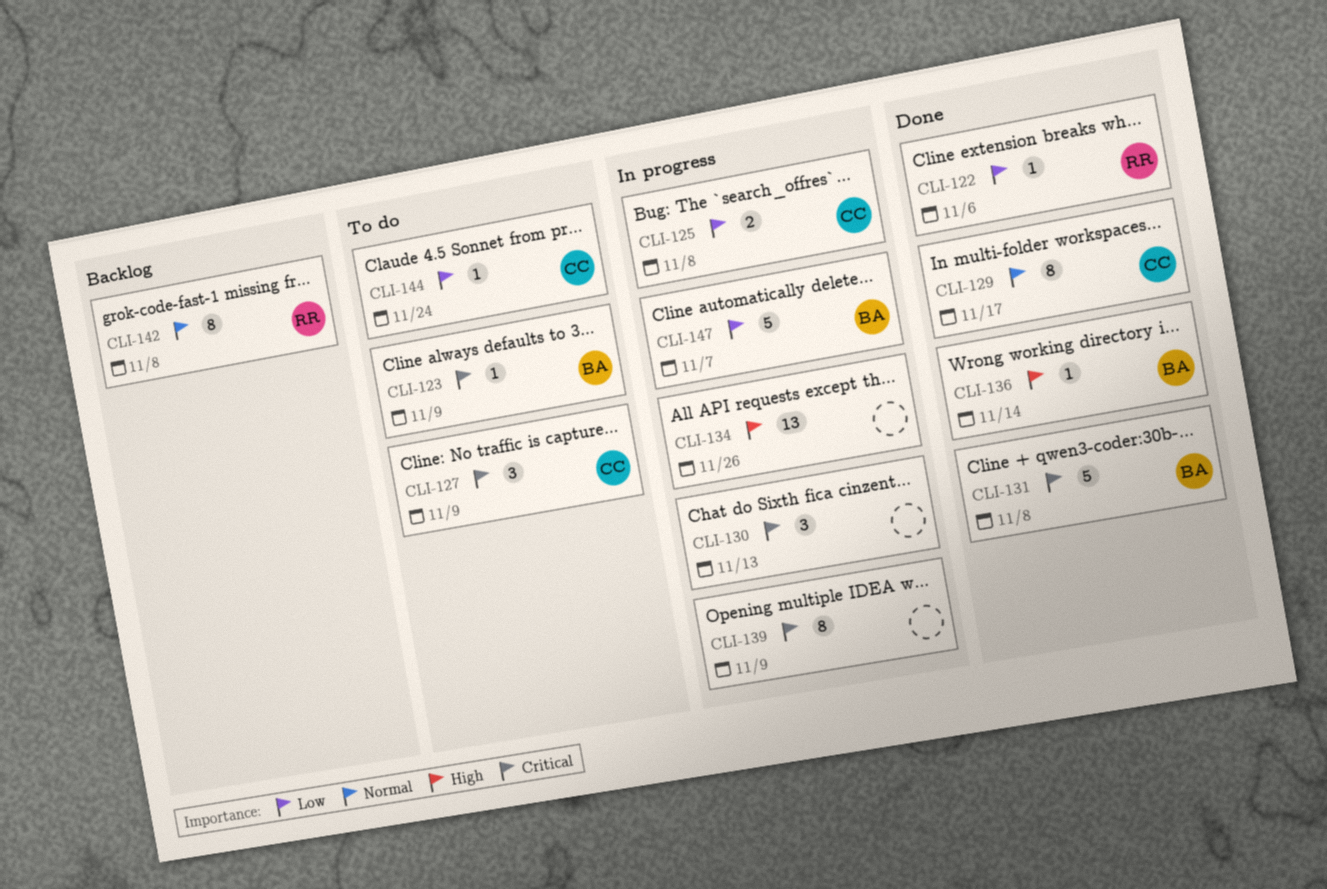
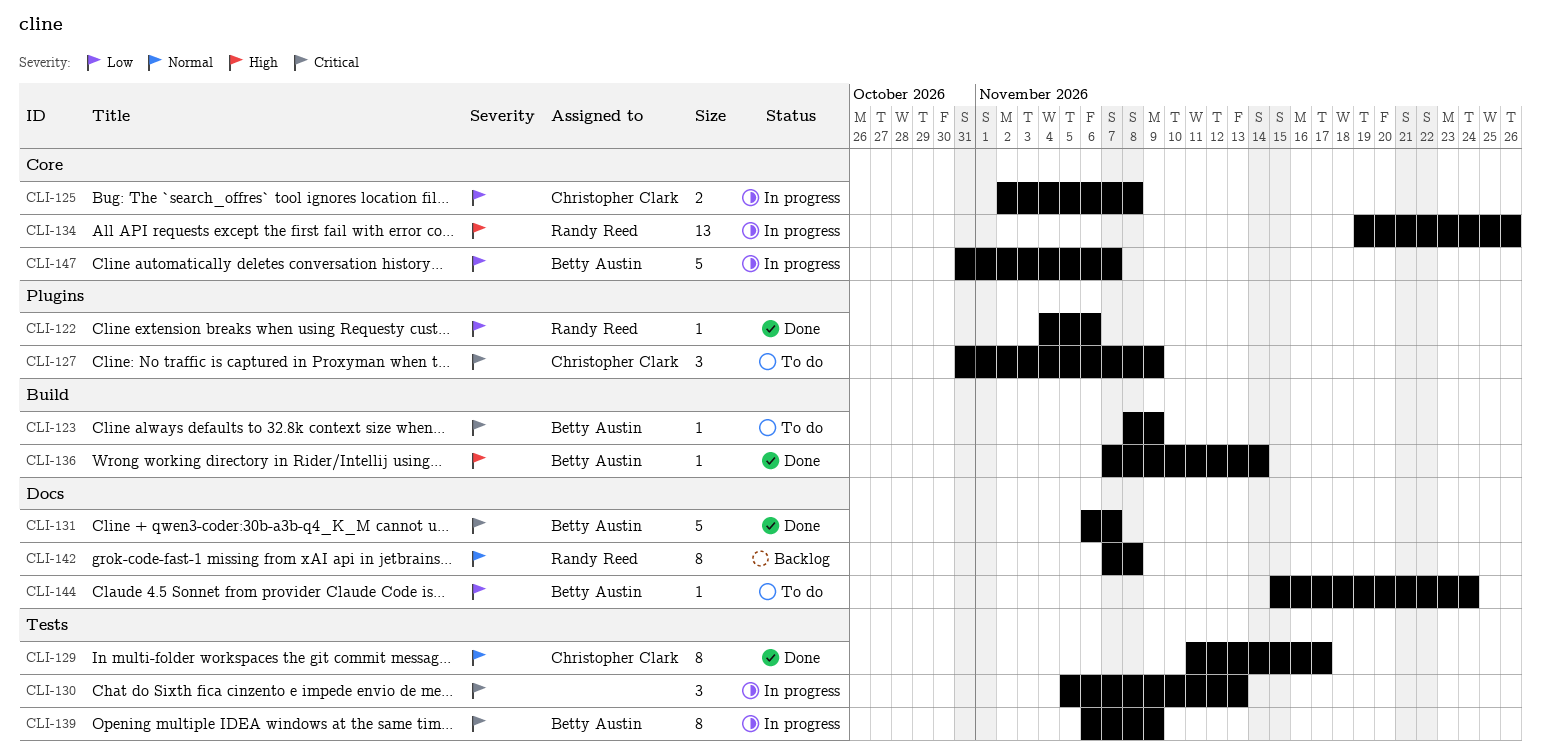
CLI-131, due: Nov 8 -> Nov 7
CLI-134, owner: none -> Randy Reed
CLI-139, owner: none -> Betty Austin
CLI-144, owner: Christopher Clark -> Betty Austin

